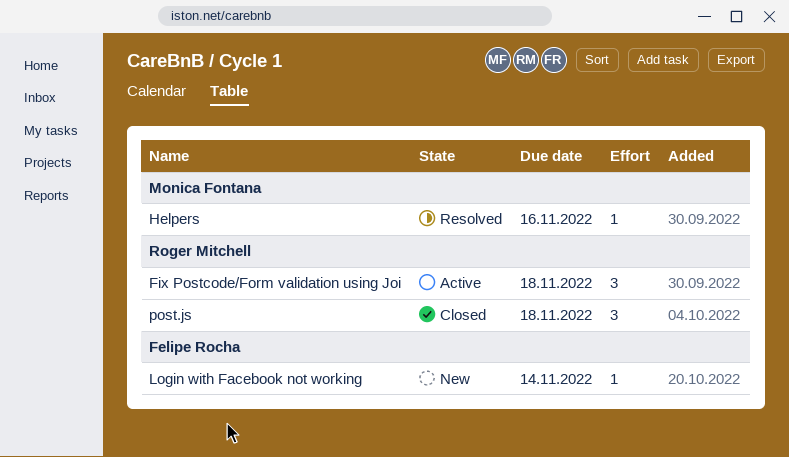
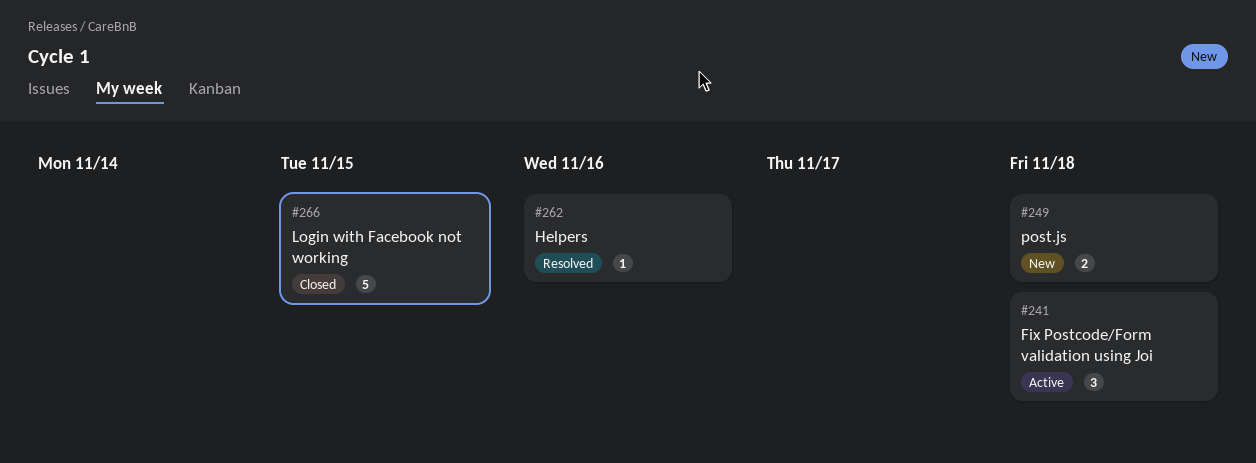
Login with Facebook not working, status: New -> Closed
Login with Facebook not working, estimate: 1 -> 5
Login with Facebook not working, due: Nov 14 -> Nov 15
post.js, status: Closed -> New
post.js, estimate: 3 -> 2

